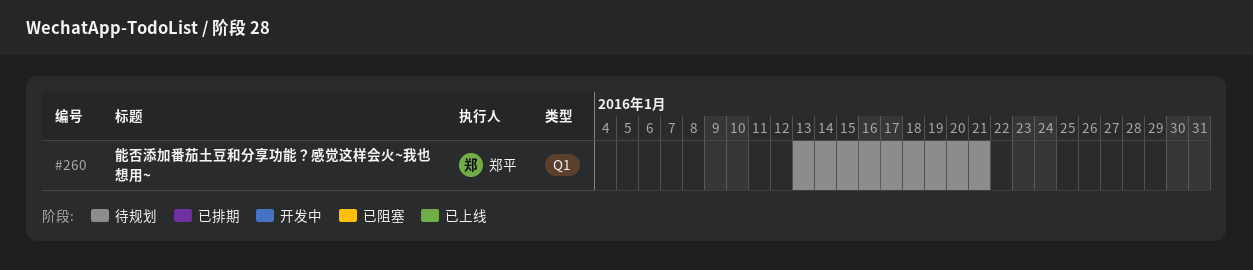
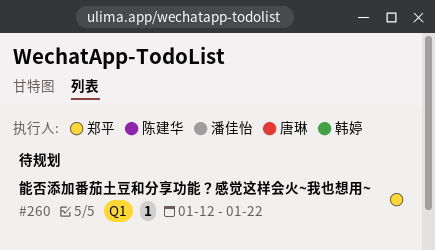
#260, start: Jan 13 -> Jan 12
#260, due: Jan 21 -> Jan 22

